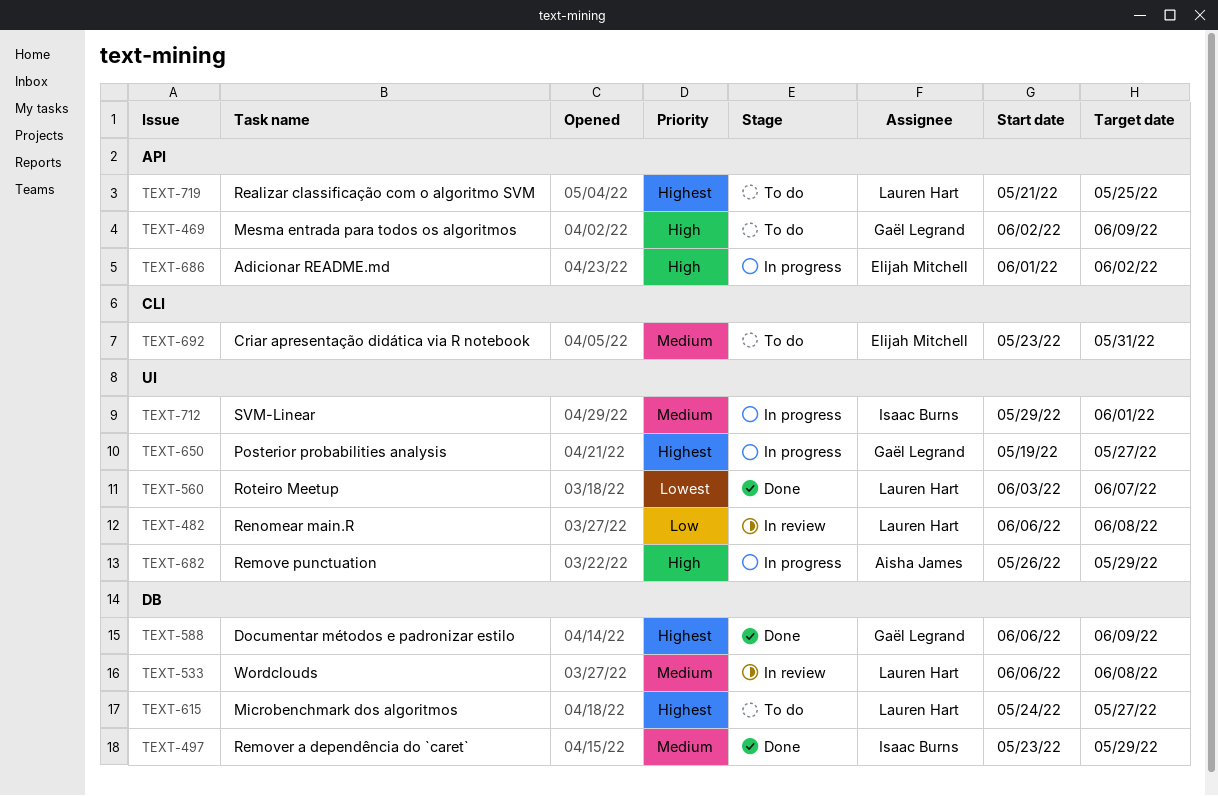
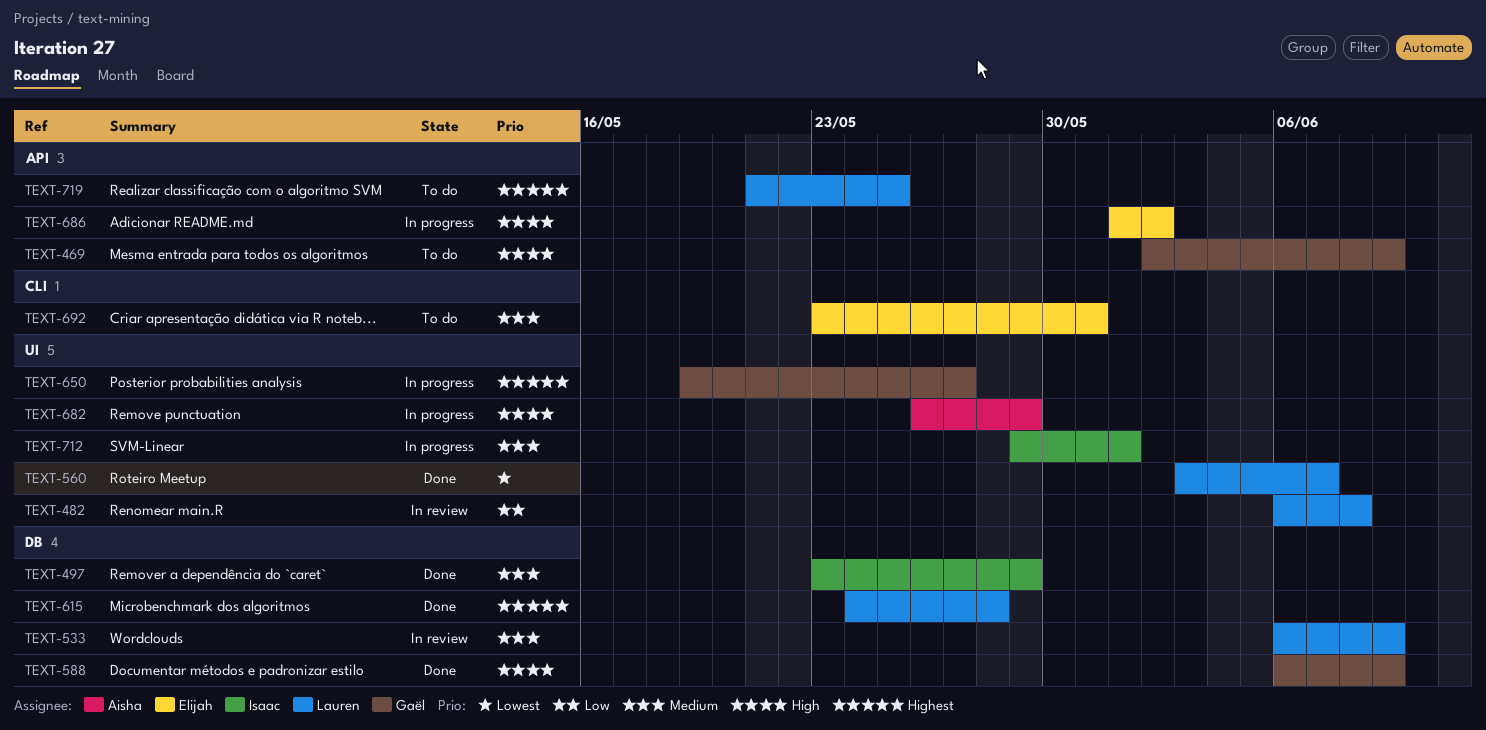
TEXT-533, due: Jun 8 -> Jun 9
TEXT-588, priority: Highest -> High
TEXT-615, status: To do -> Done
TEXT-615, due: May 27 -> May 28

